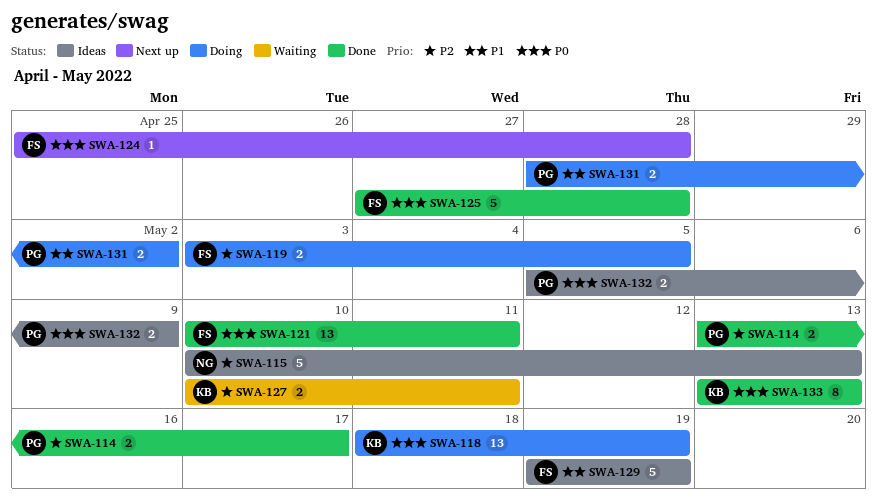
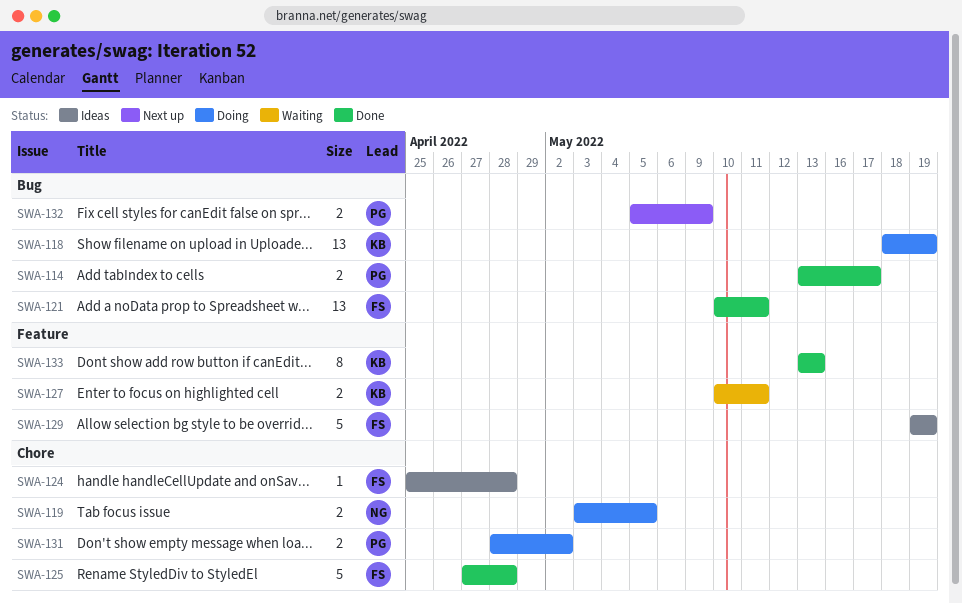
SWA-115: present -> none
SWA-119, owner: FS -> NG
SWA-124, status: Next up -> Ideas
SWA-132, status: Ideas -> Next up

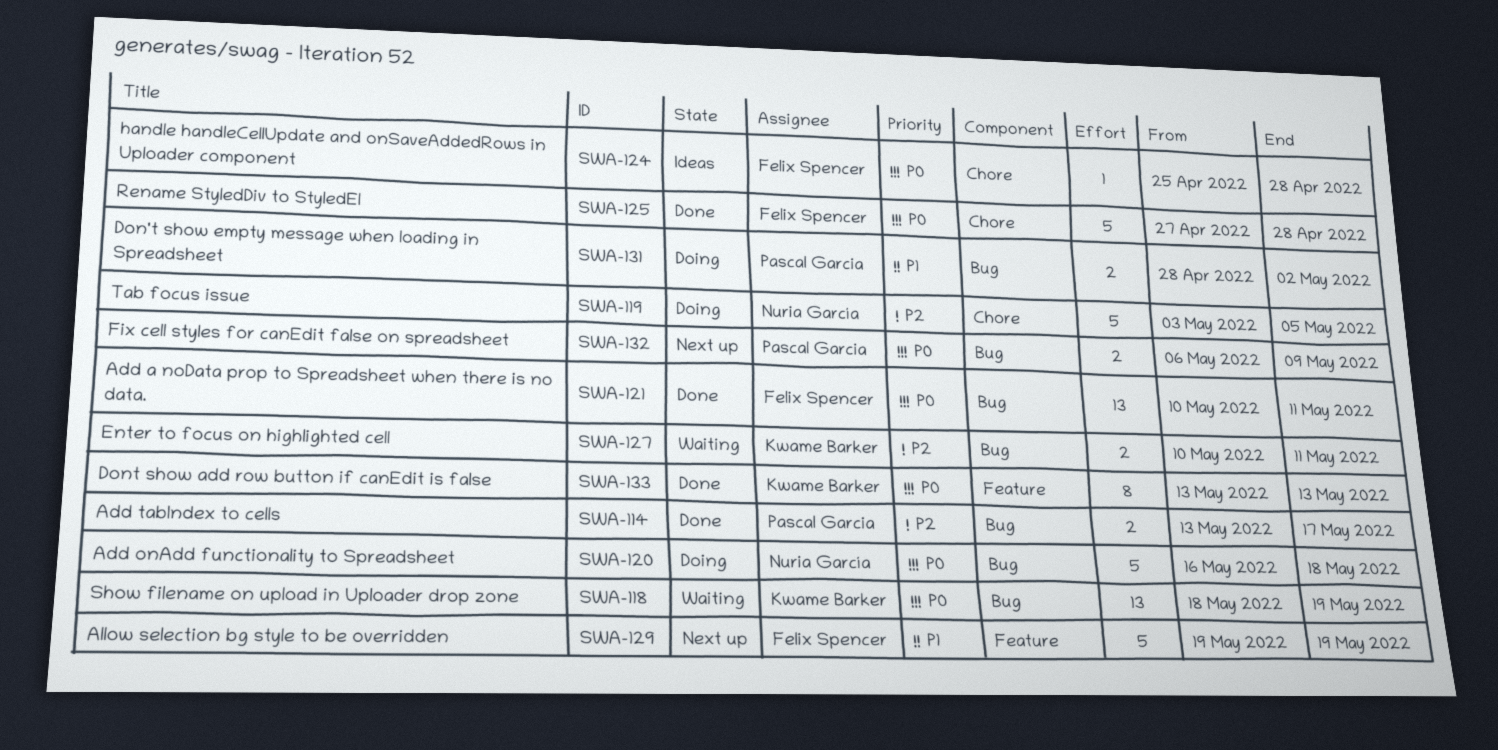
SWA-118, status: Doing -> Waiting
SWA-119, estimate: 2 -> 5
SWA-120: none -> present
SWA-127, label: Feature -> Bug
SWA-129, status: Ideas -> Next up
SWA-131, label: Chore -> Bug
SWA-132, start: May 5 -> May 6

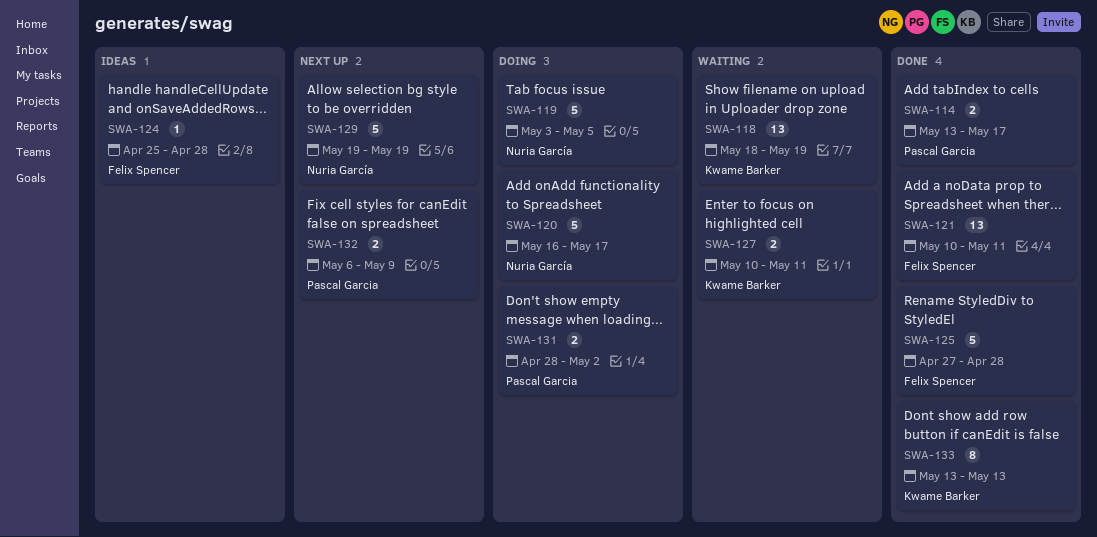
SWA-120, due: May 18 -> May 17
SWA-129, owner: Felix Spencer -> Nuria García

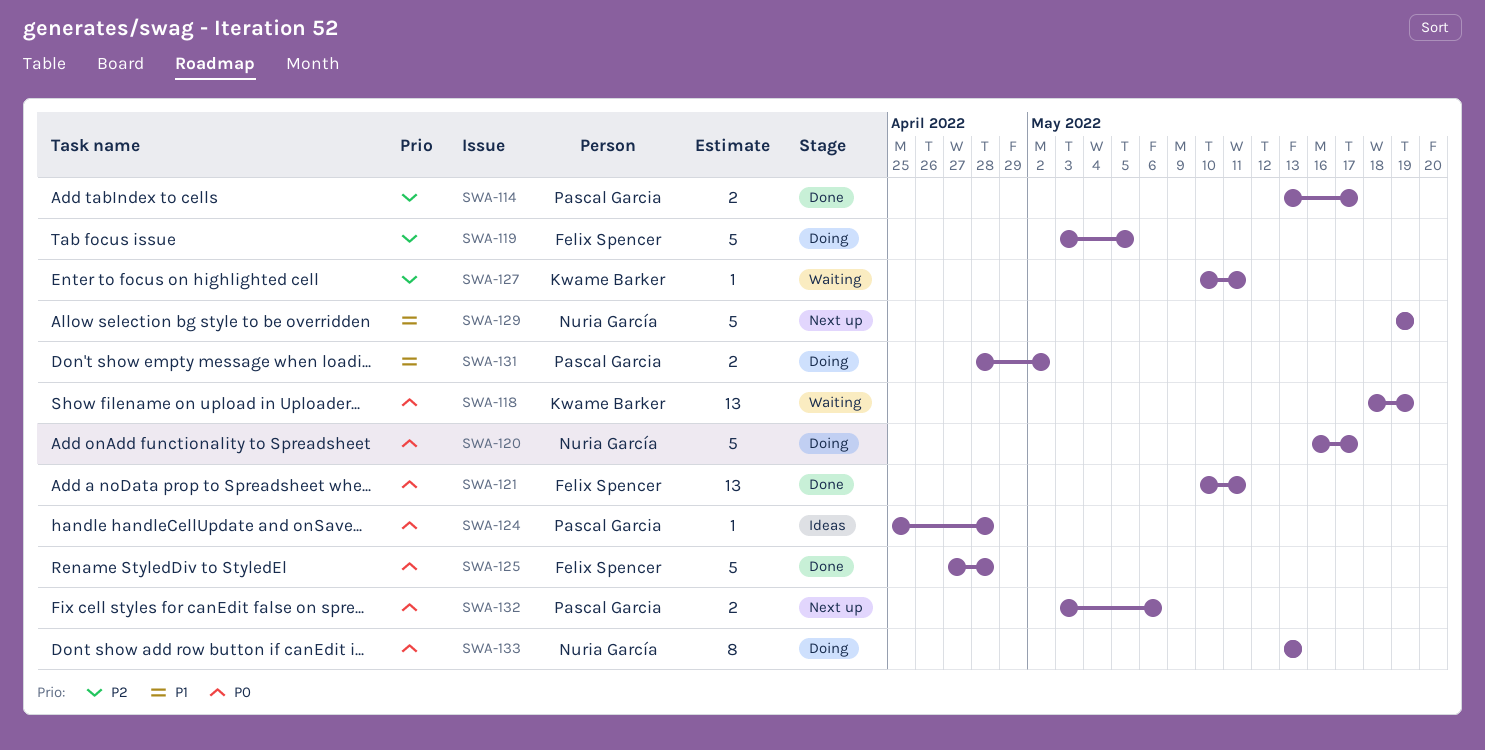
SWA-119, owner: Nuria García -> Felix Spencer
SWA-124, owner: Felix Spencer -> Pascal Garcia
SWA-127, estimate: 2 -> 1
SWA-132, start: May 6 -> May 3
SWA-132, due: May 9 -> May 6
SWA-133, status: Done -> Doing
SWA-133, owner: Kwame Barker -> Nuria García

